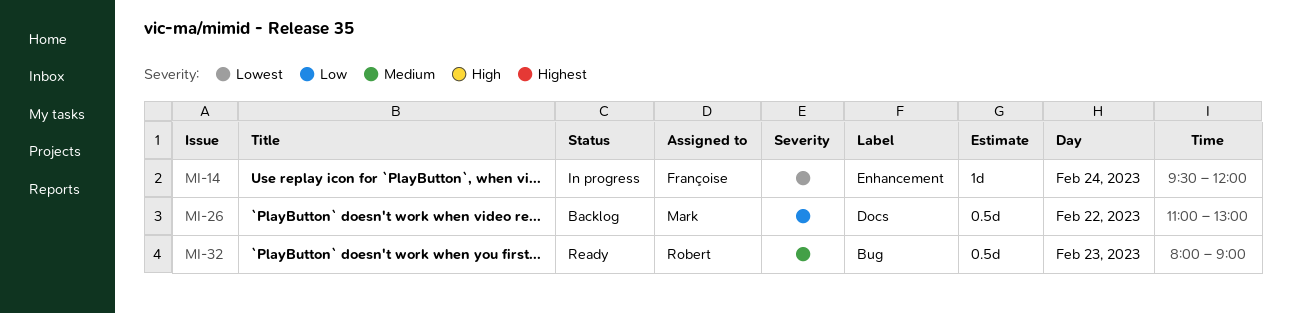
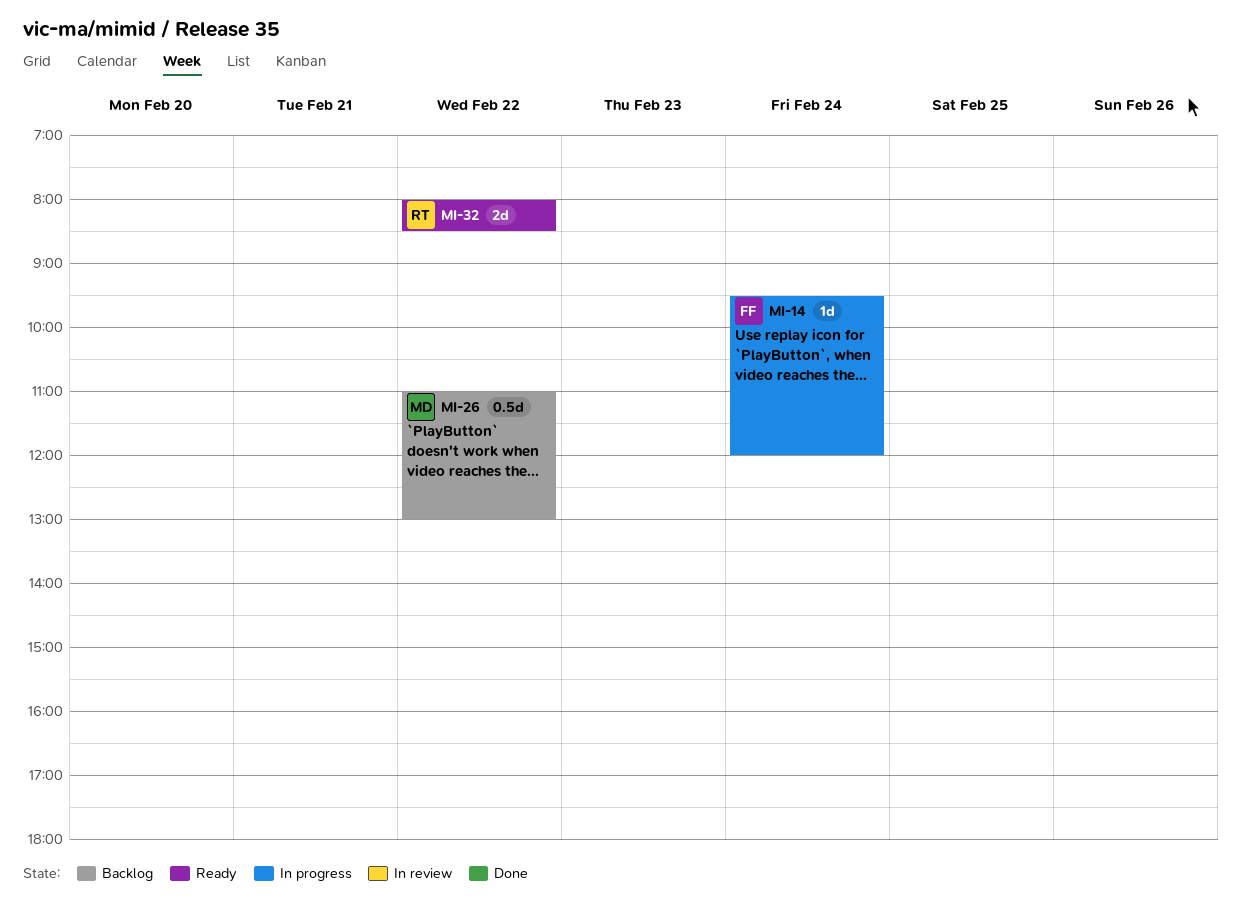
MI-32, estimate: 0.5d -> 2d
MI-32, day: Feb 23 -> Feb 22
MI-32, ends: 09:00 -> 08:30

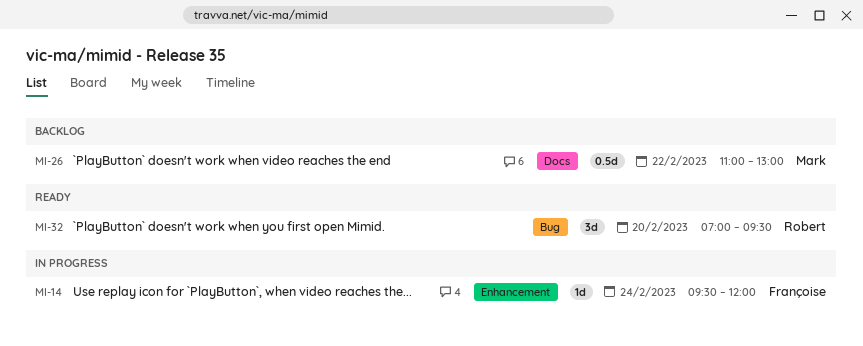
MI-32, estimate: 2d -> 3d
MI-32, day: Feb 22 -> Feb 20
MI-32, begins: 08:00 -> 07:00
MI-32, ends: 08:30 -> 09:30

